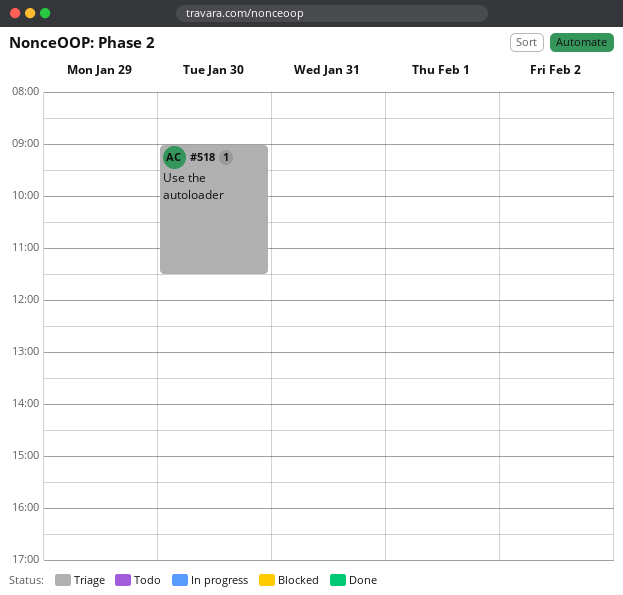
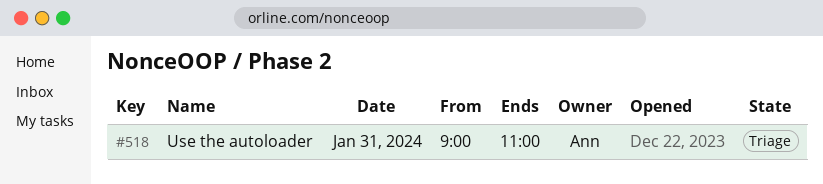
#518, day: Jan 30 -> Jan 31
#518, ends: 11:30 -> 11:00

